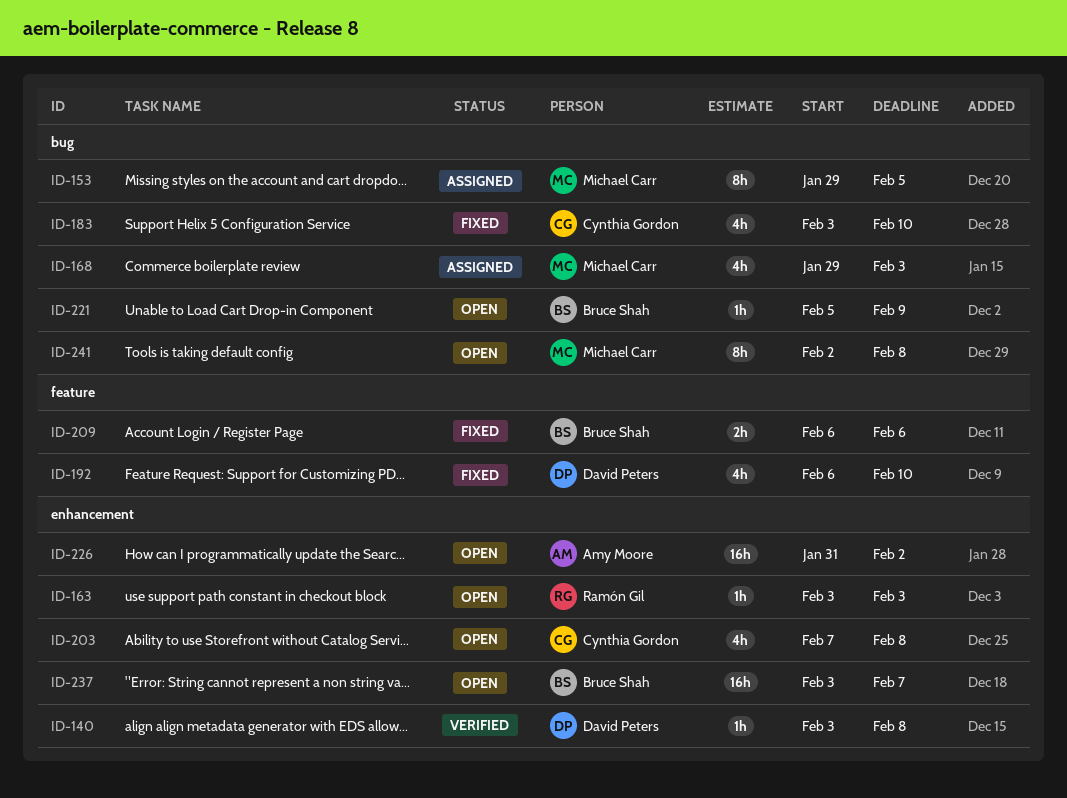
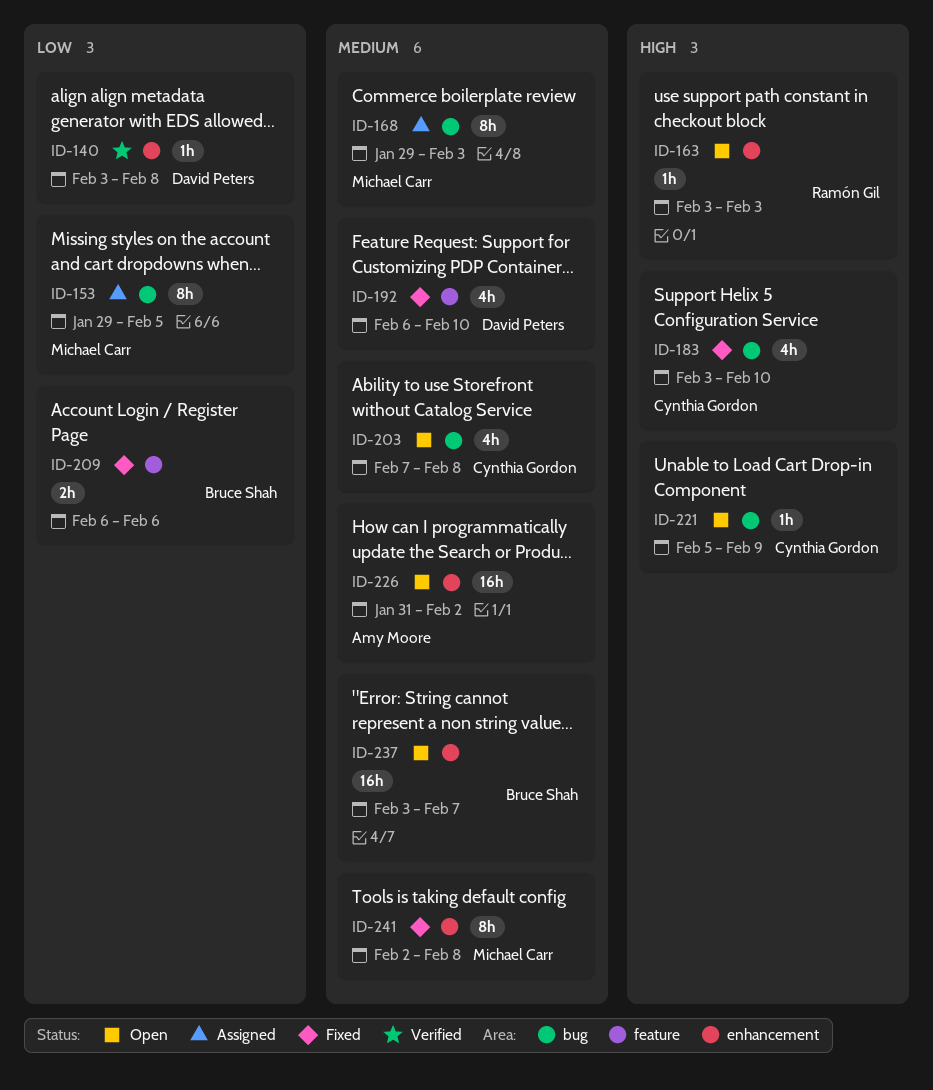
ID-168, estimate: 4h -> 8h
ID-203, label: enhancement -> bug
ID-221, owner: Bruce Shah -> Cynthia Gordon
ID-241, status: Open -> Fixed
ID-241, label: bug -> enhancement

